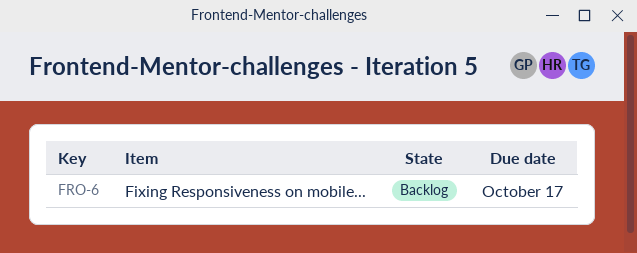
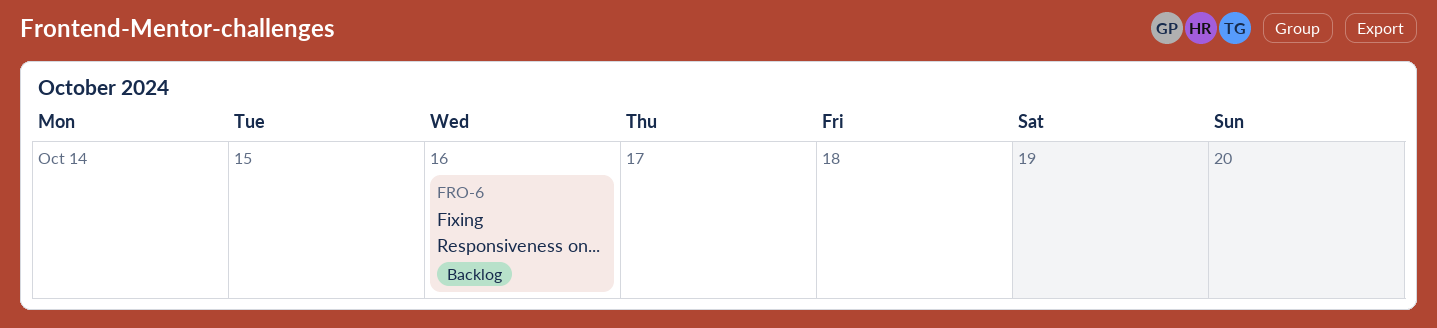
FRO-6, due: Oct 17 -> Oct 16

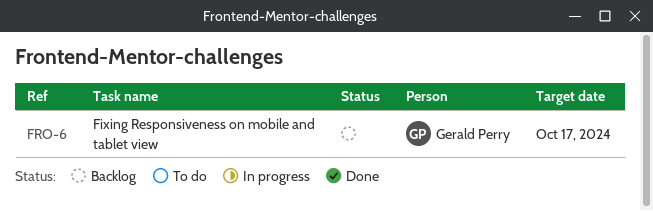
FRO-6, due: Oct 16 -> Oct 17

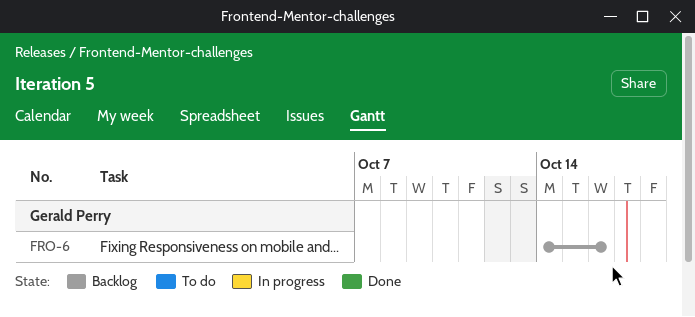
FRO-6, due: Oct 17 -> Oct 16

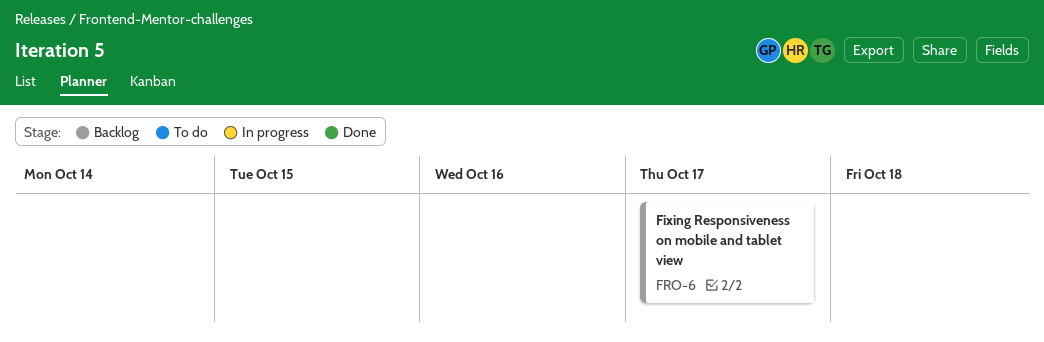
FRO-6, due: Oct 16 -> Oct 17

